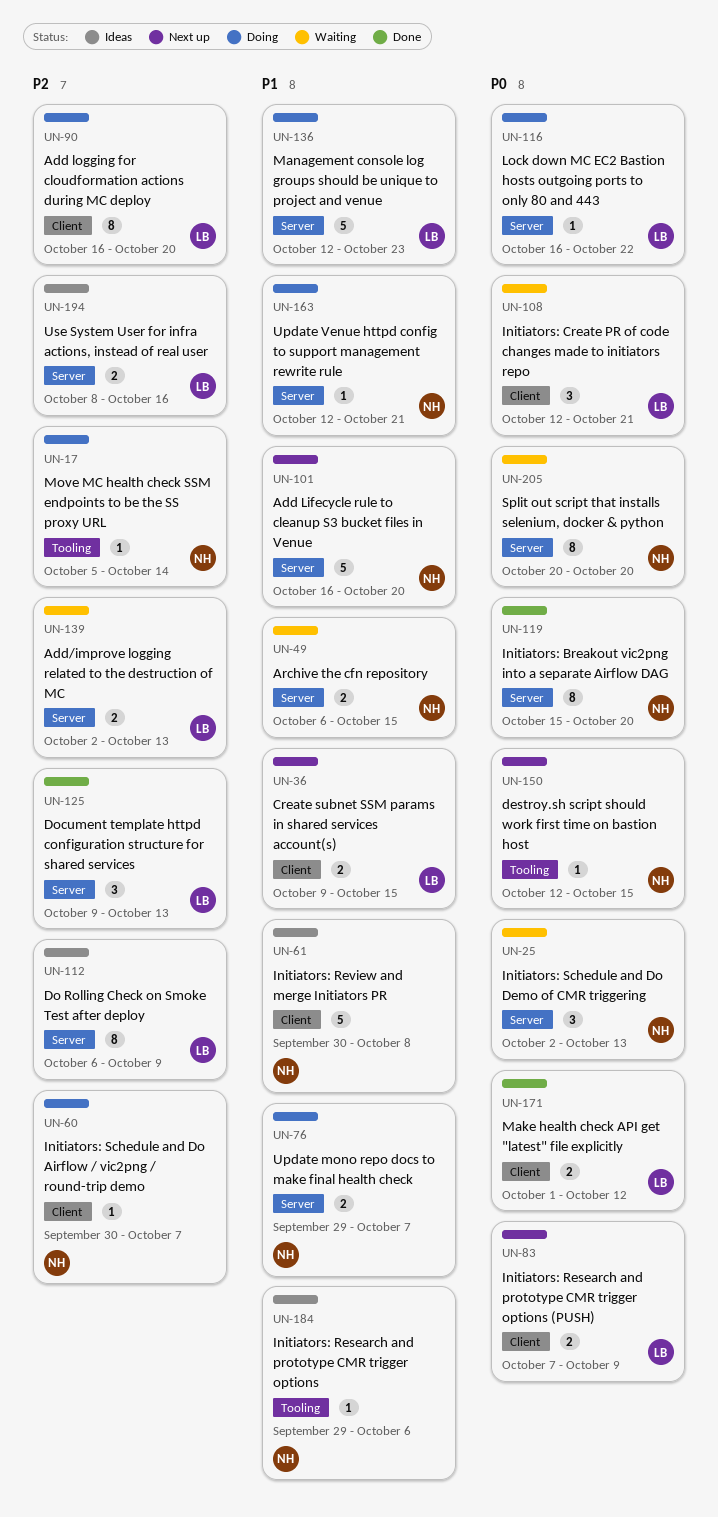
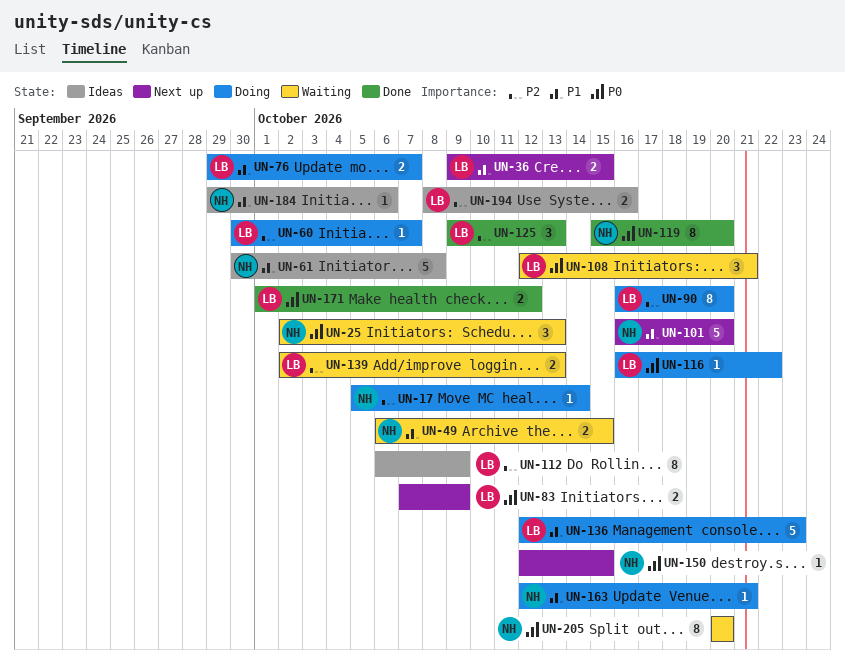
UN-60, owner: NH -> LB
UN-76, owner: NH -> LB

